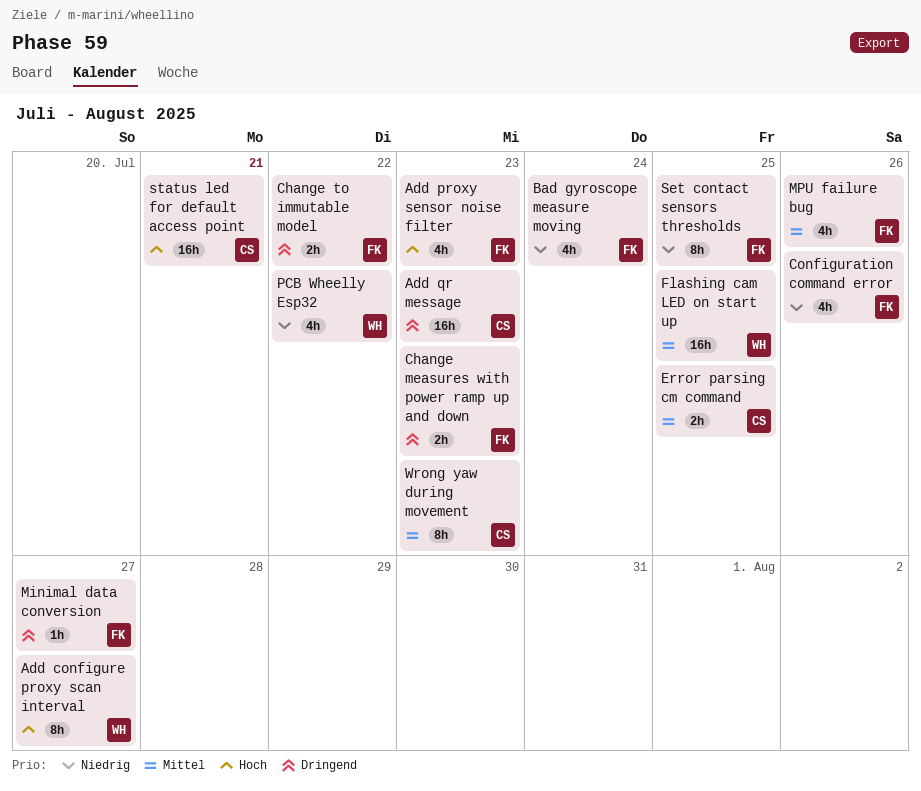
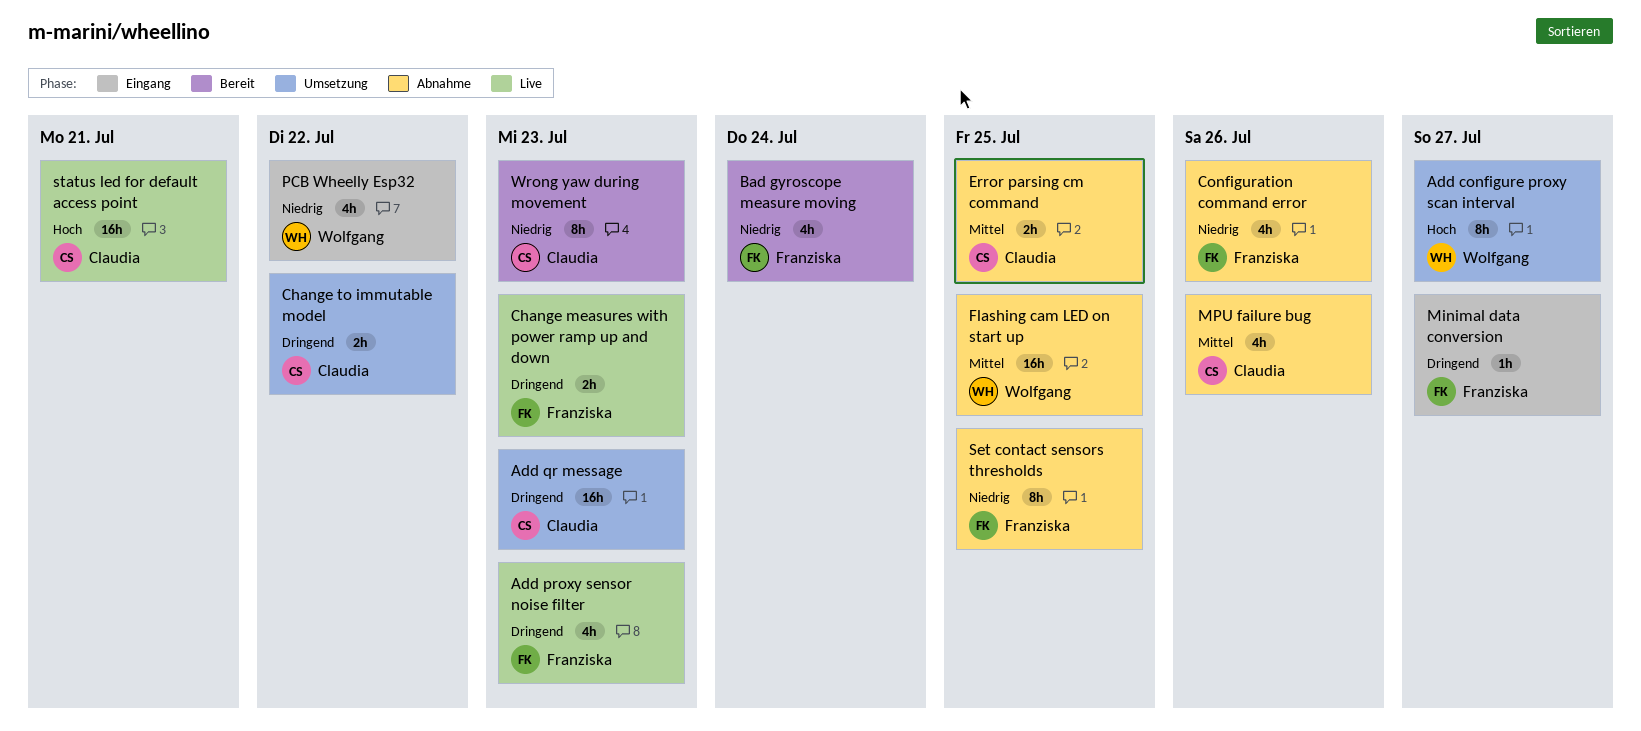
Add proxy sensor noise filter, priority: Hoch -> Dringend
Change to immutable model, owner: Franziska -> Claudia
MPU failure bug, owner: Franziska -> Claudia
Wrong yaw during movement, priority: Mittel -> Niedrig

